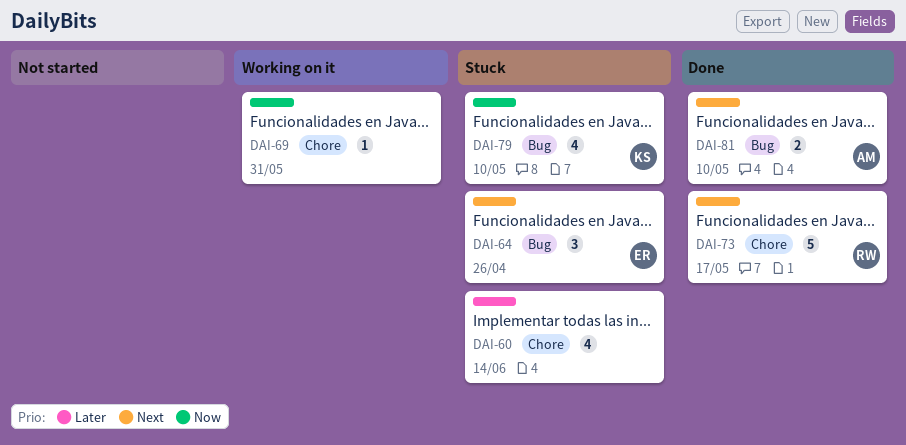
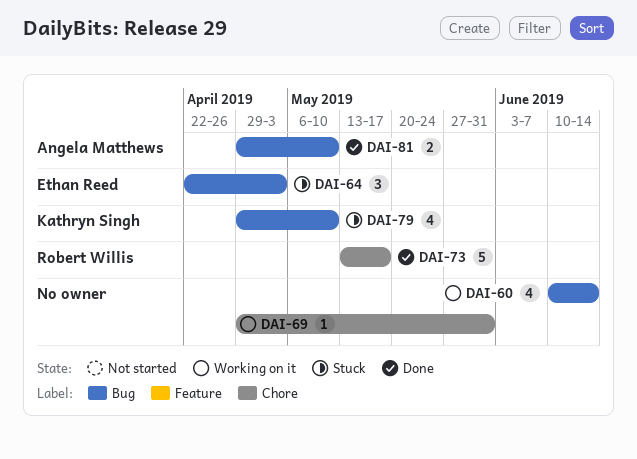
DAI-60, status: Stuck -> Working on it
DAI-60, label: Chore -> Bug
DAI-64, due: Apr 26 -> May 3

